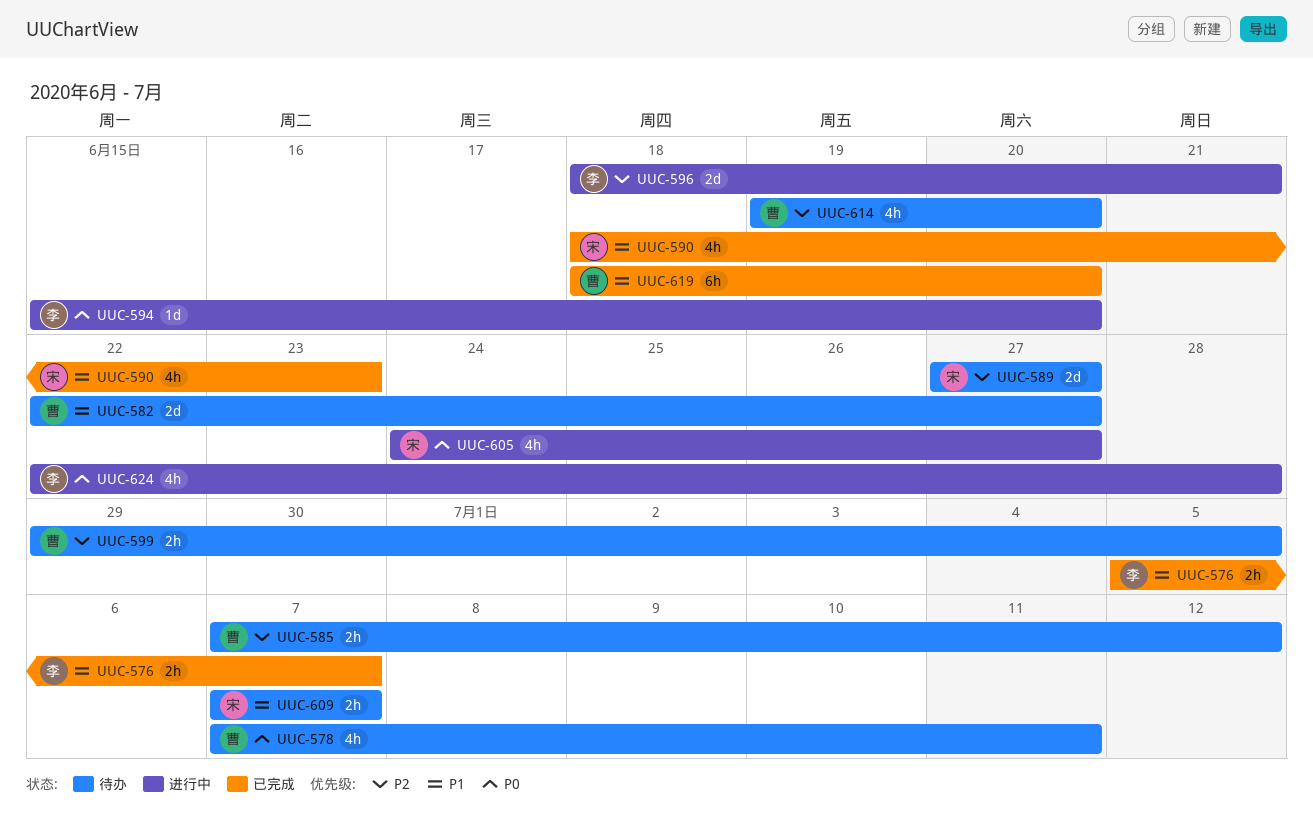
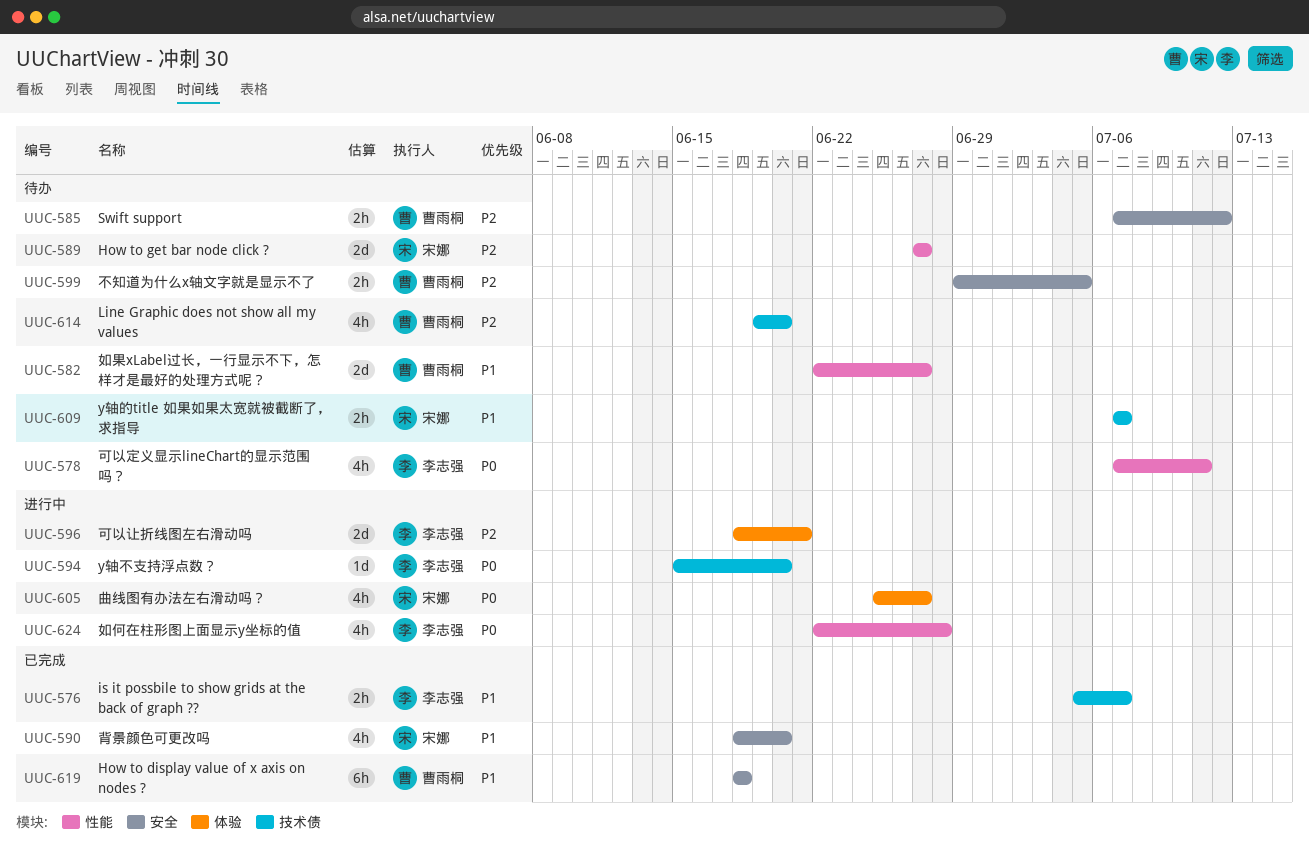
UUC-578, owner: 曹雨桐 -> 李志强
UUC-590, due: Jun 23 -> Jun 20
UUC-605, start: Jun 24 -> Jun 25
UUC-619, due: Jun 20 -> Jun 18

